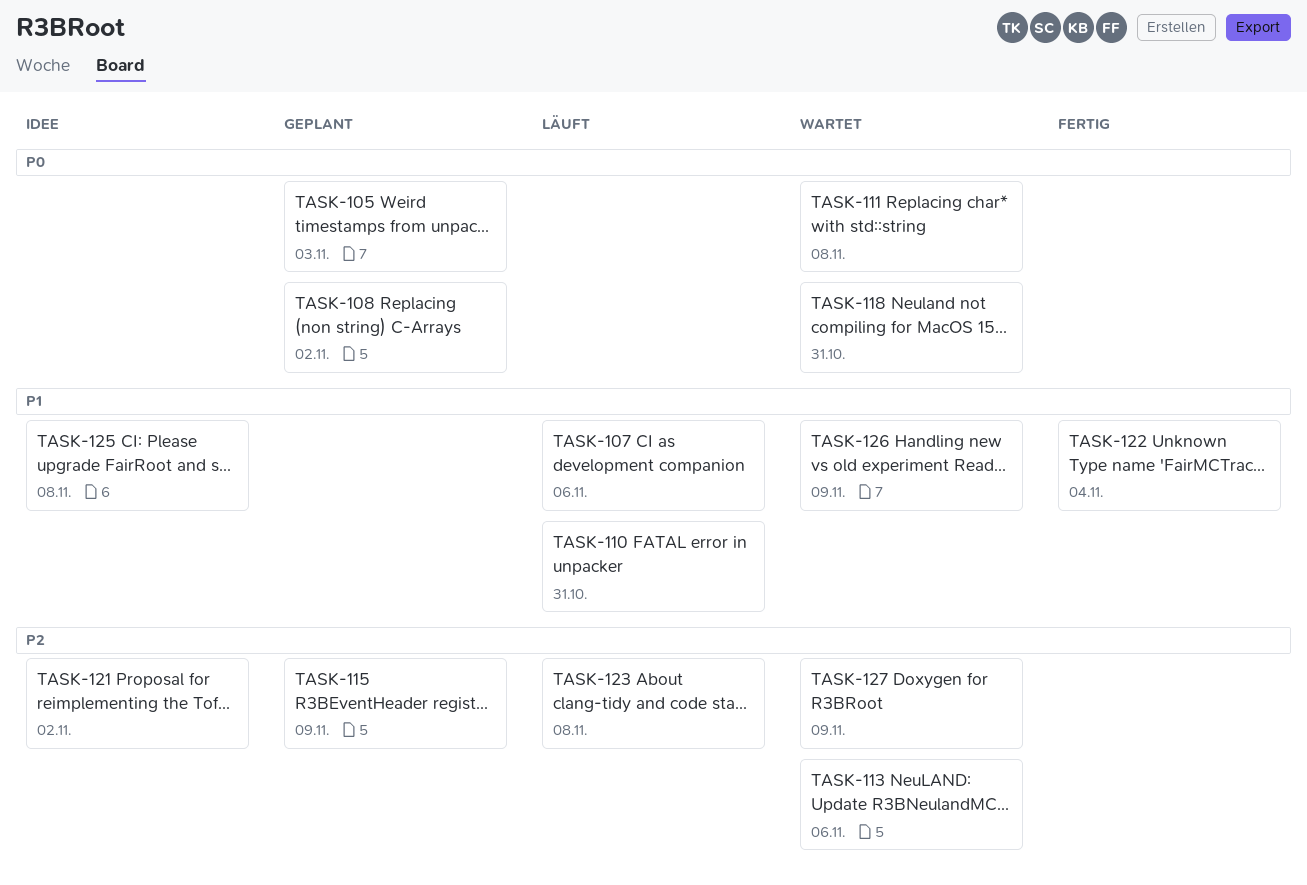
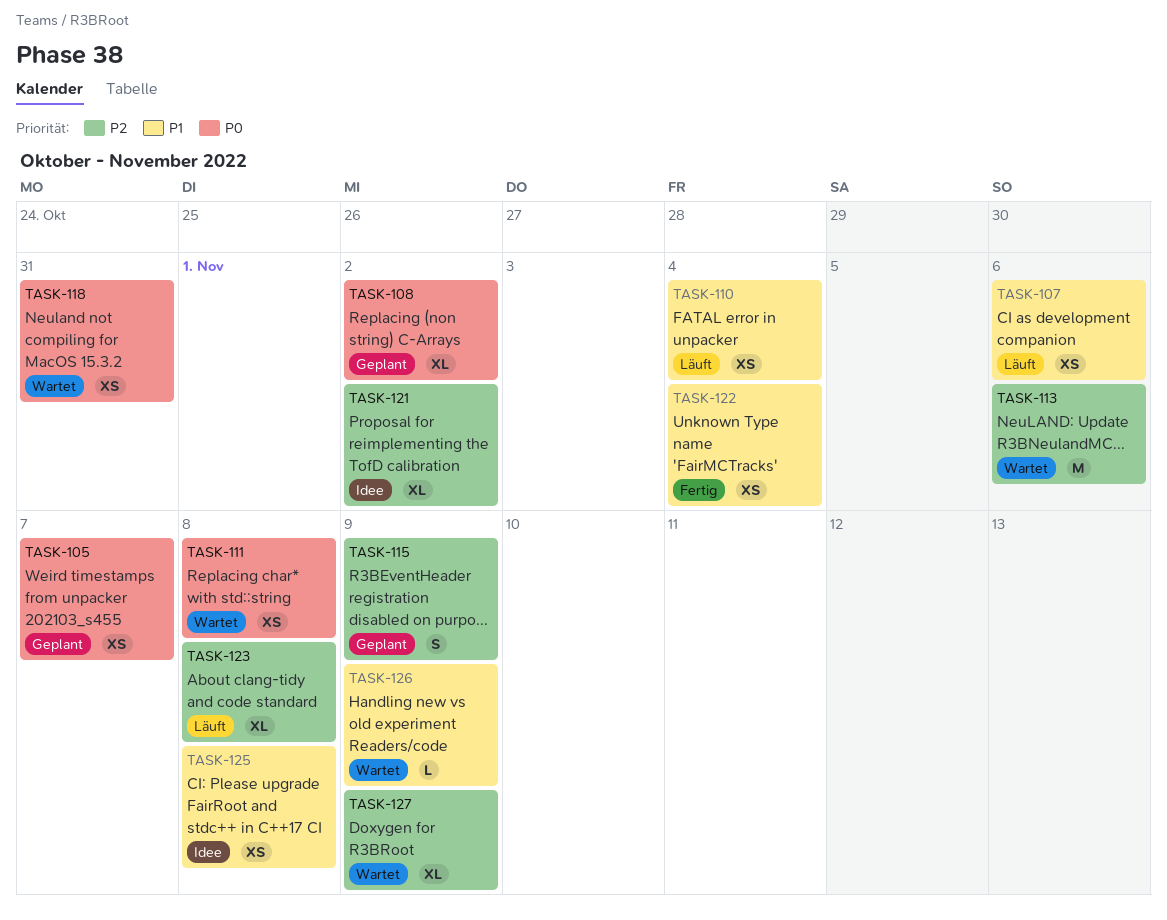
TASK-105, due: Nov 3 -> Nov 7
TASK-110, due: Oct 31 -> Nov 4

